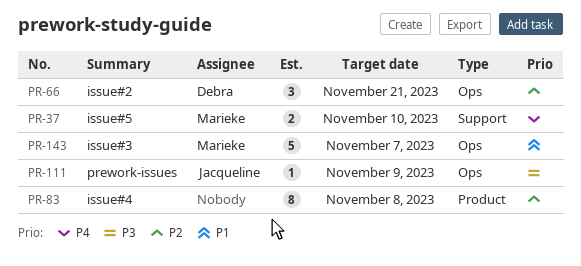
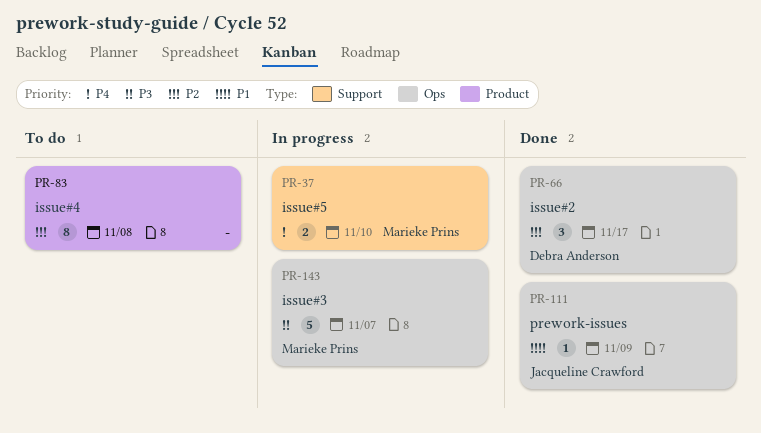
PR-66, due: Nov 21 -> Nov 17
PR-111, priority: P3 -> P1
PR-143, priority: P1 -> P3

